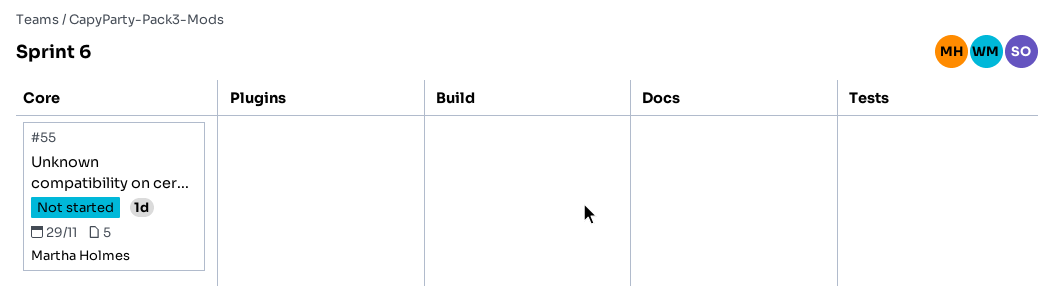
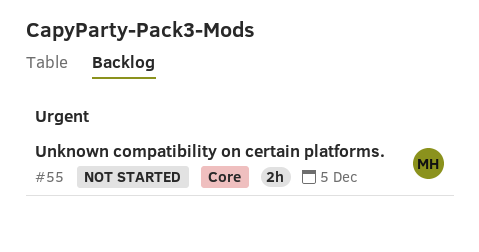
#55, estimate: 1d -> 2h
#55, due: Nov 29 -> Dec 5

